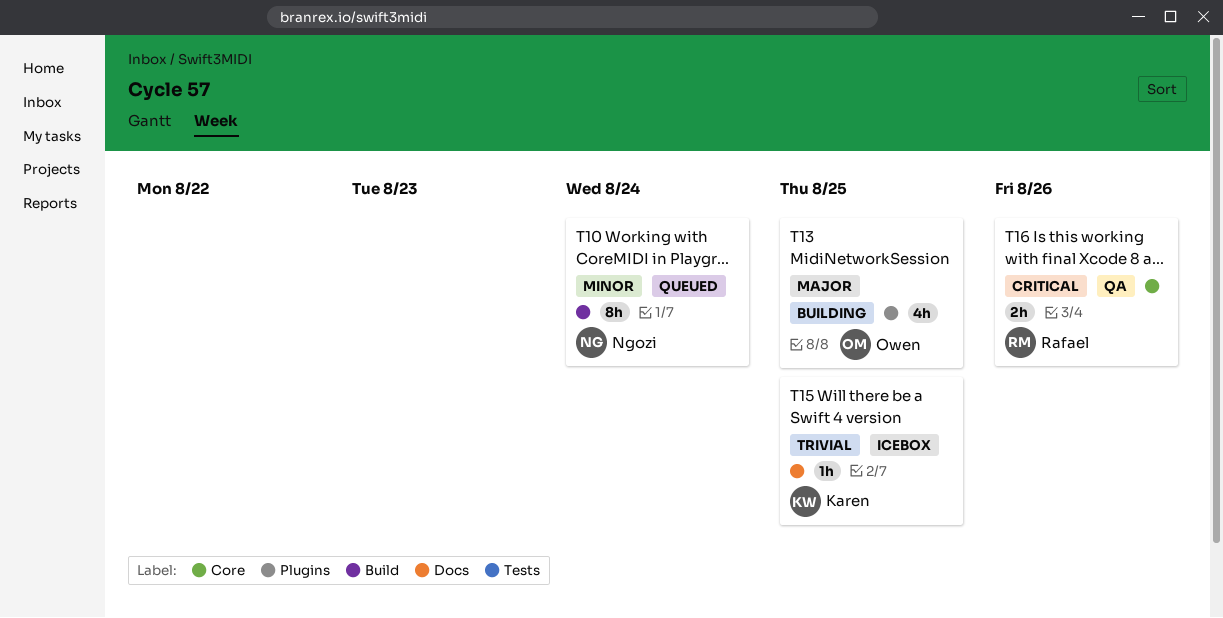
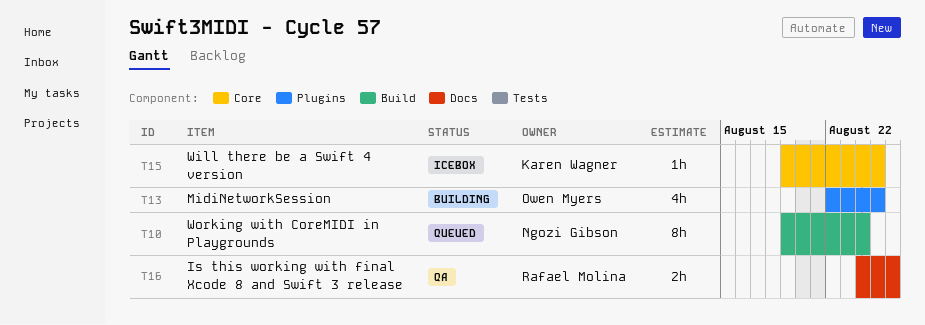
T15, label: Docs -> Core
T16, label: Core -> Docs

